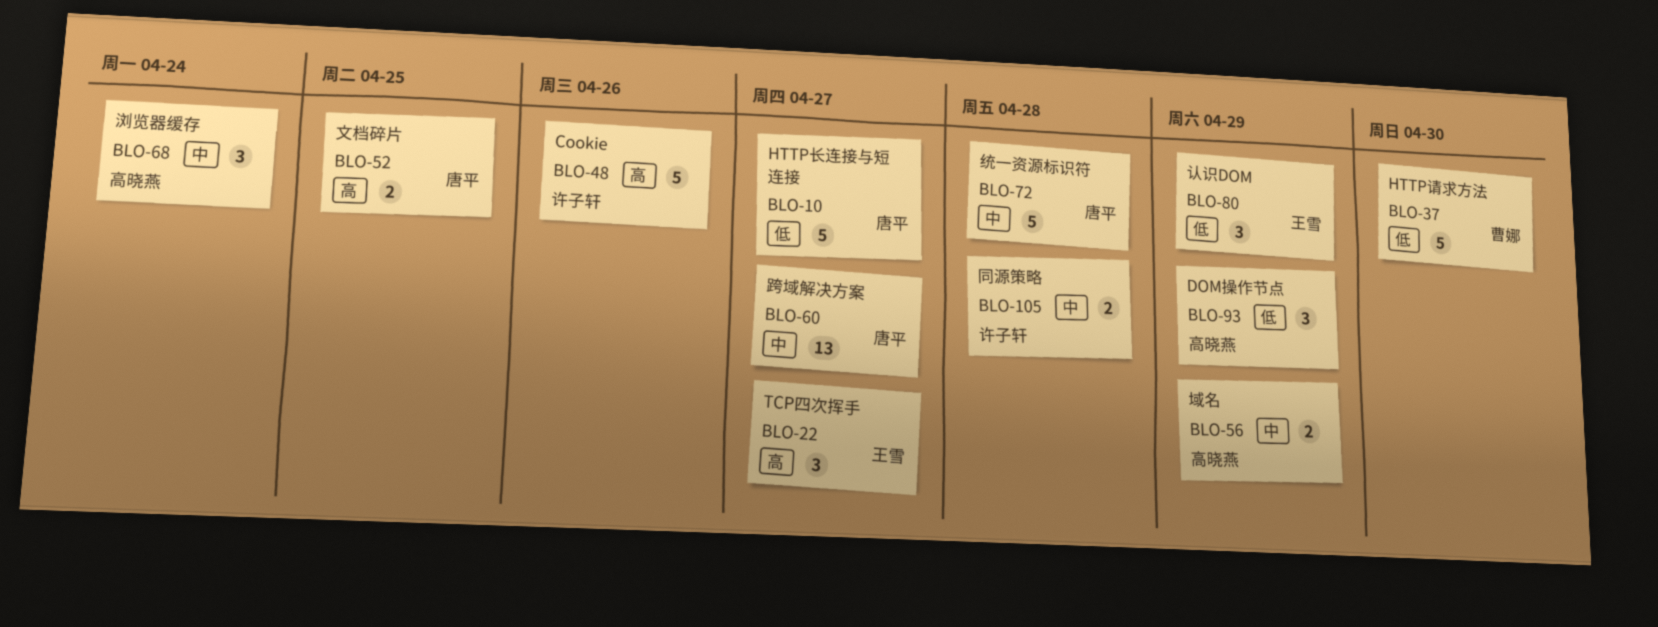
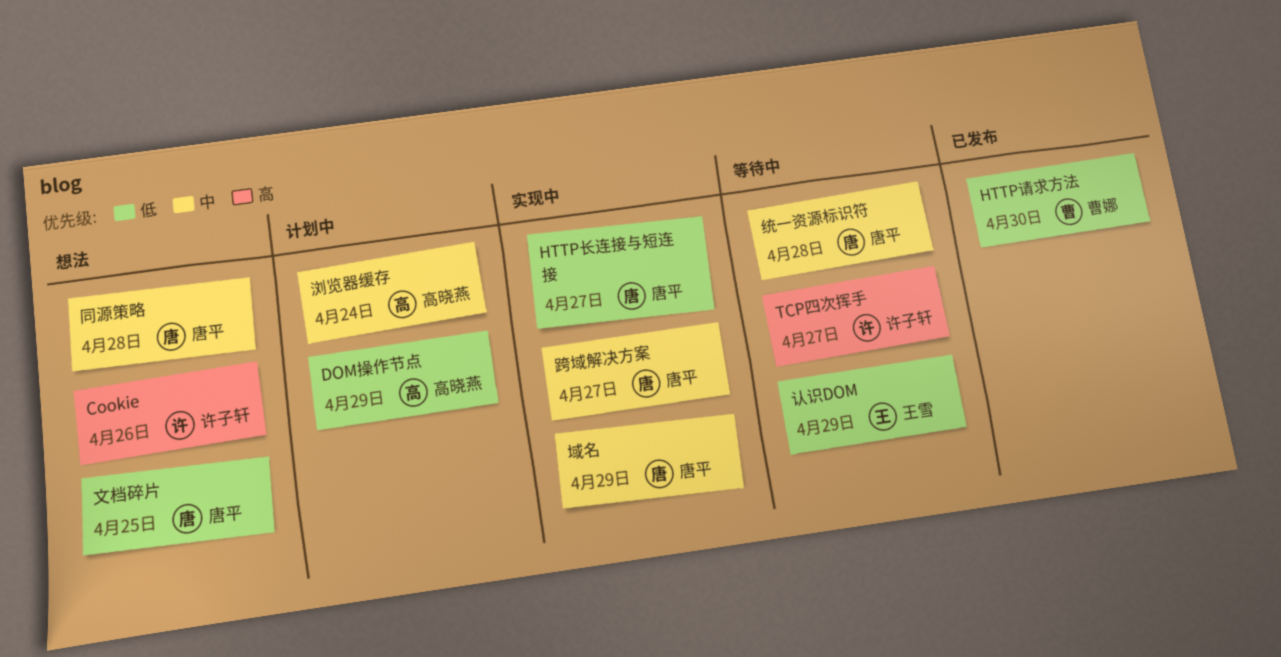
TCP四次挥手, owner: 王雪 -> 许子轩
同源策略, owner: 许子轩 -> 唐平
域名, owner: 高晓燕 -> 唐平
文档碎片, priority: 高 -> 低

